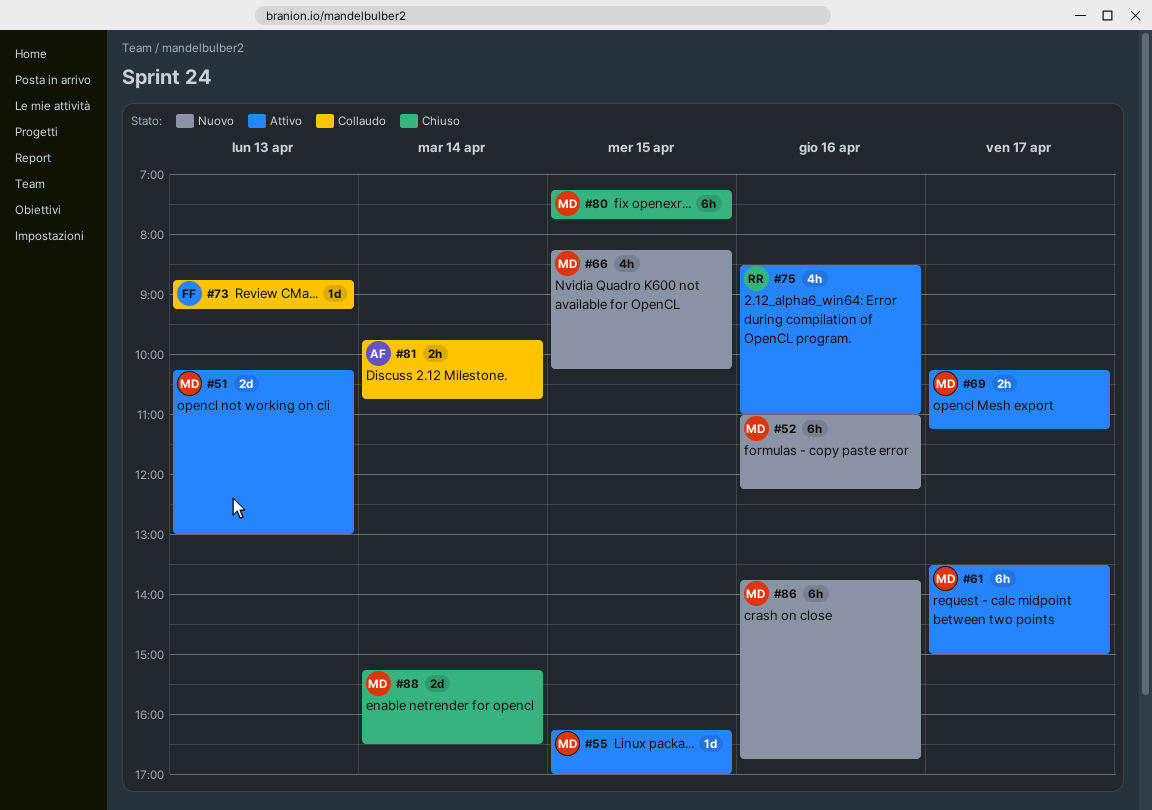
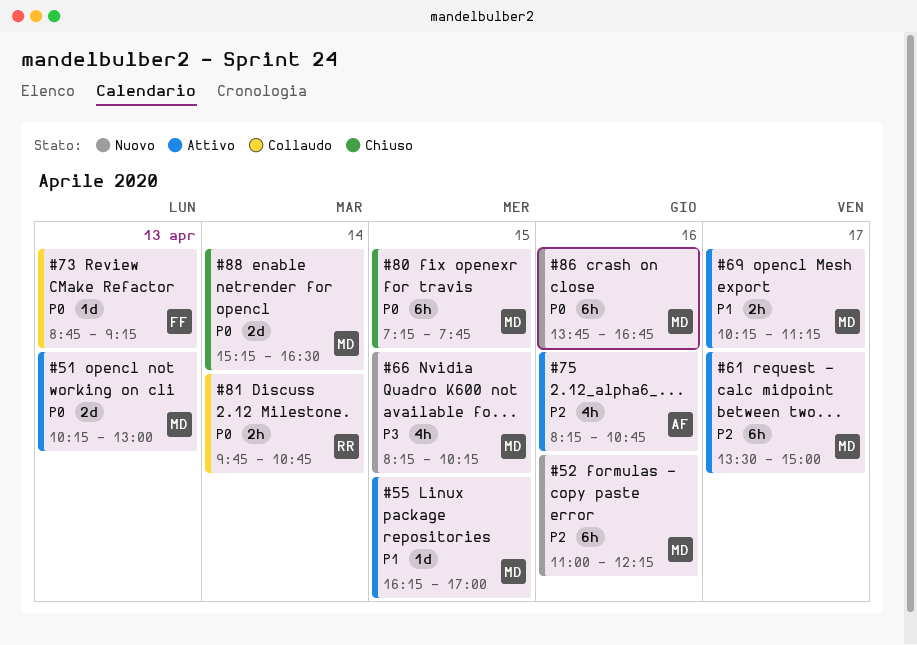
#75, owner: RR -> AF
#75, begins: 08:30 -> 08:15
#75, ends: 11:00 -> 10:45
#81, owner: AF -> RR

